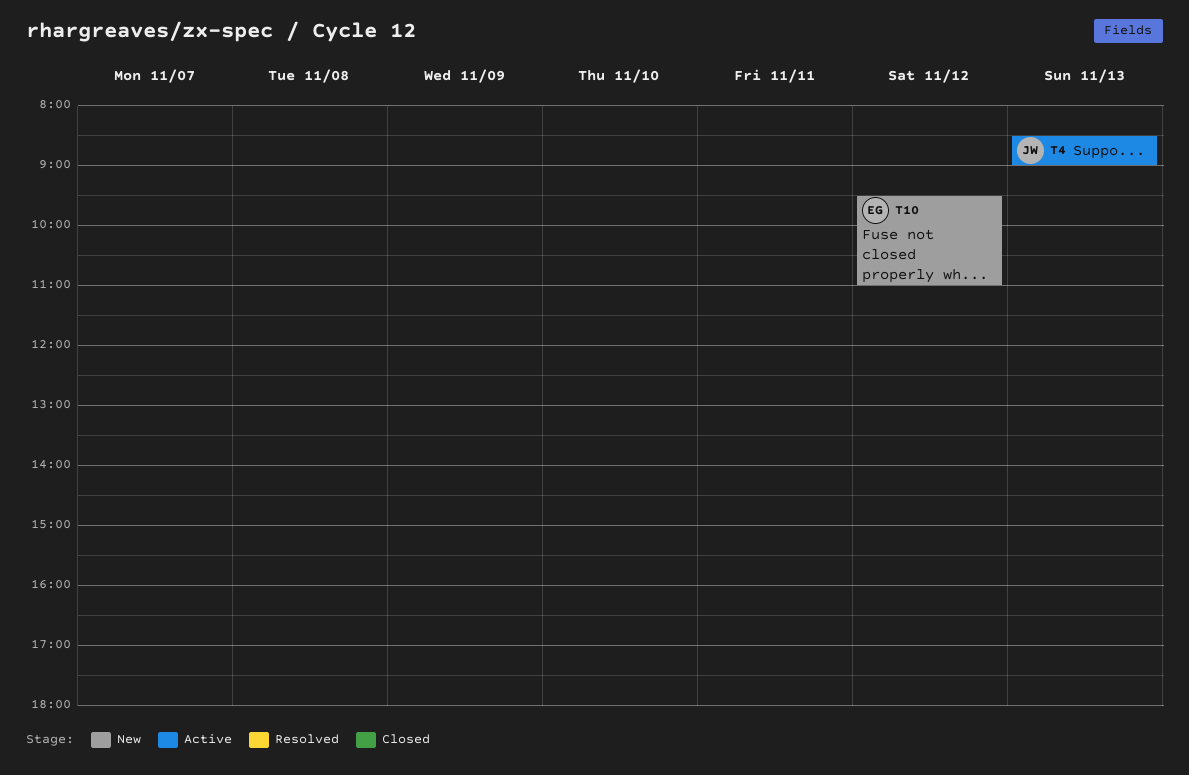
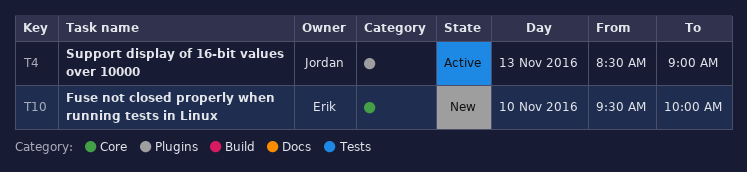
T10, day: Nov 12 -> Nov 10
T10, ends: 11:00 -> 10:00

